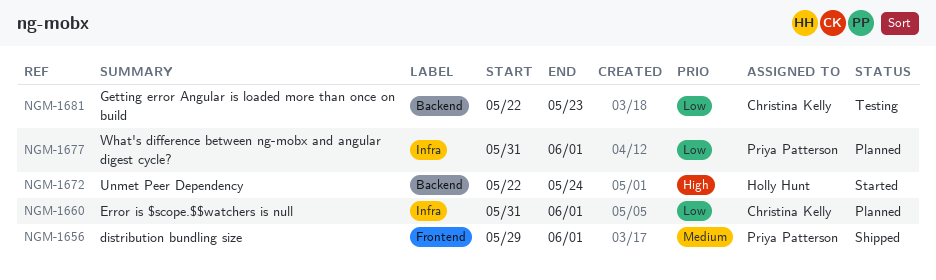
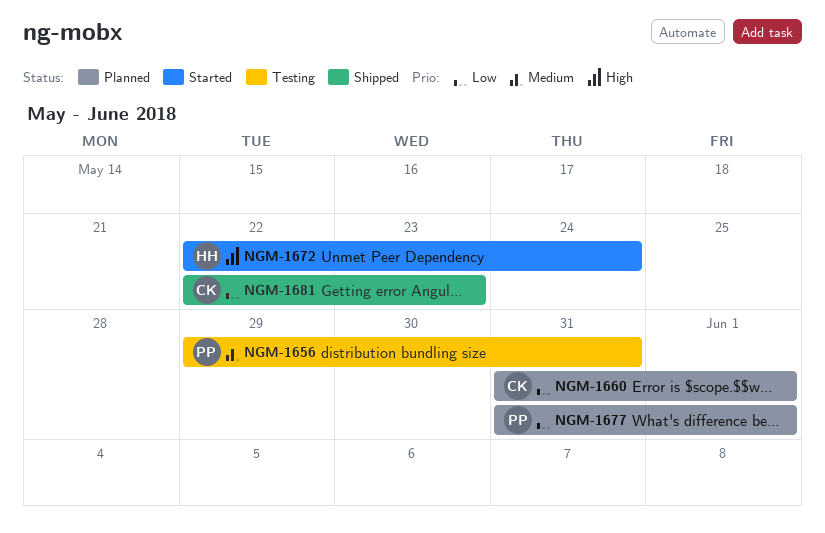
NGM-1656, status: Shipped -> Testing
NGM-1656, due: Jun 1 -> May 31
NGM-1681, status: Testing -> Shipped

